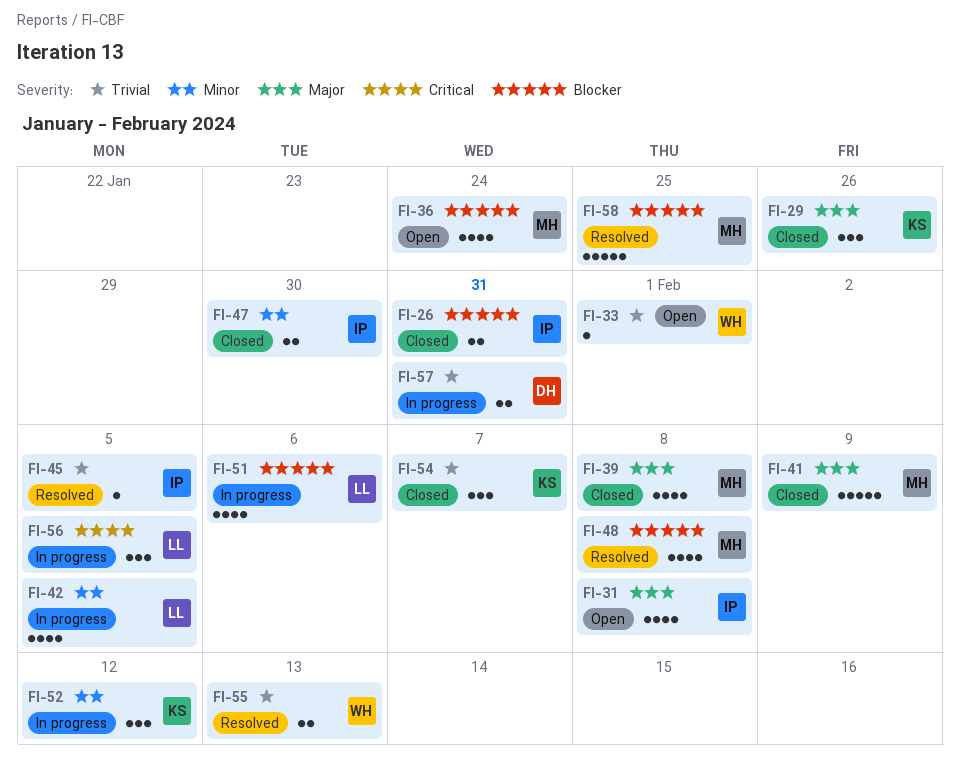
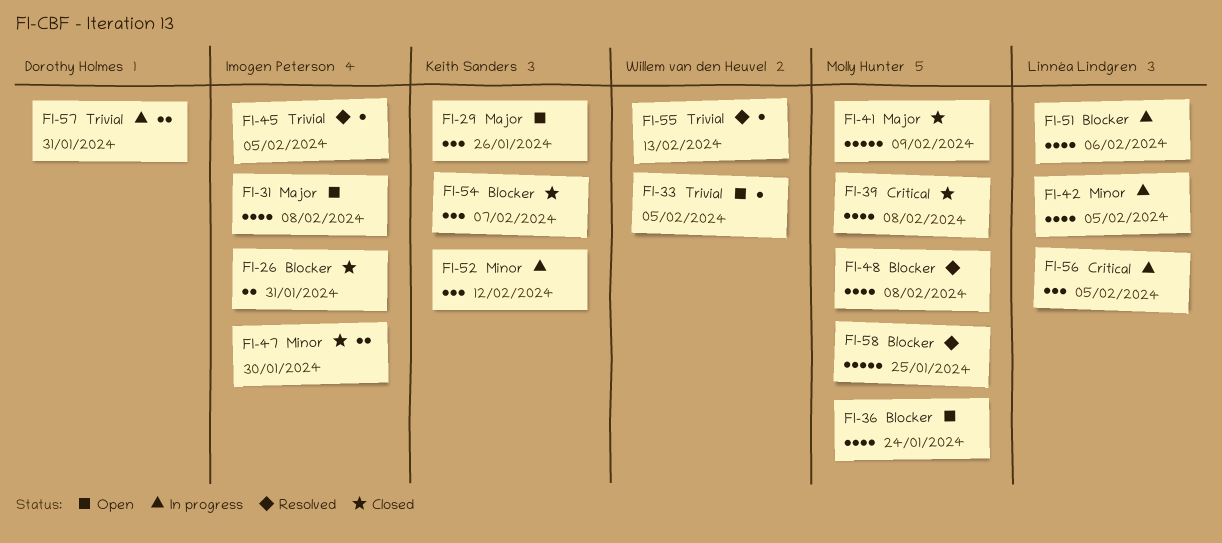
FI-29, status: Closed -> Open
FI-33, due: Feb 1 -> Feb 5
FI-39, priority: Major -> Critical
FI-54, priority: Trivial -> Blocker
FI-55, estimate: 2 -> 1

